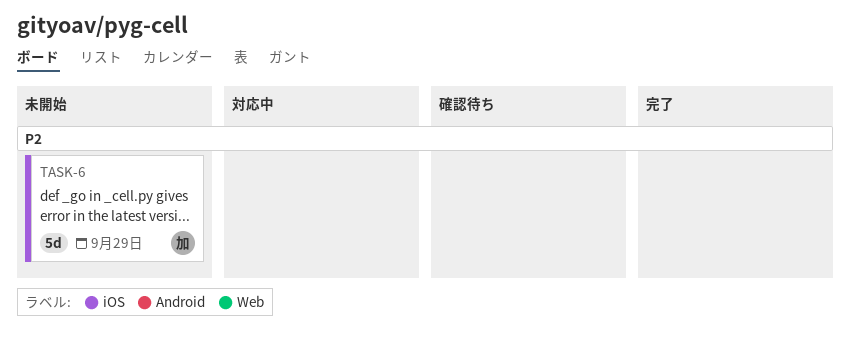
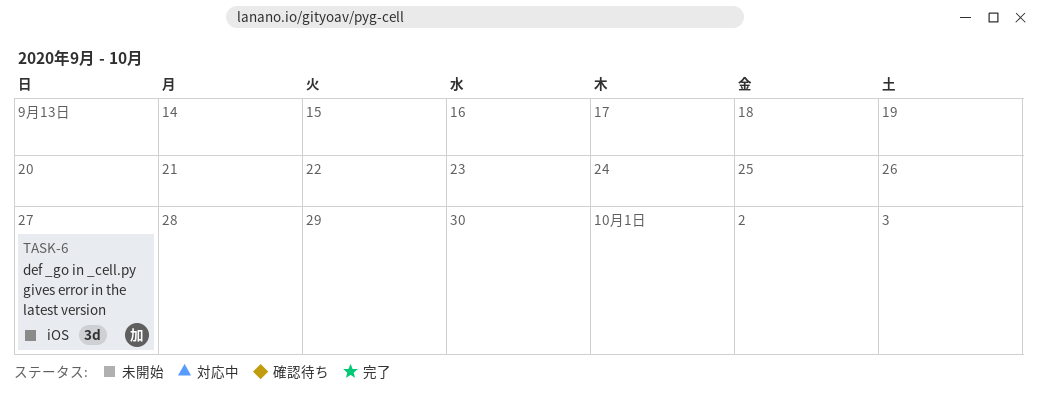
TASK-6, estimate: 5d -> 3d
TASK-6, due: Sep 29 -> Sep 27

